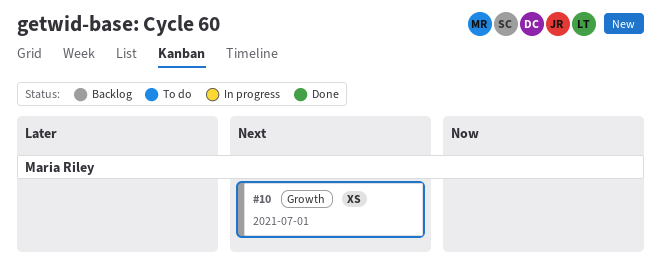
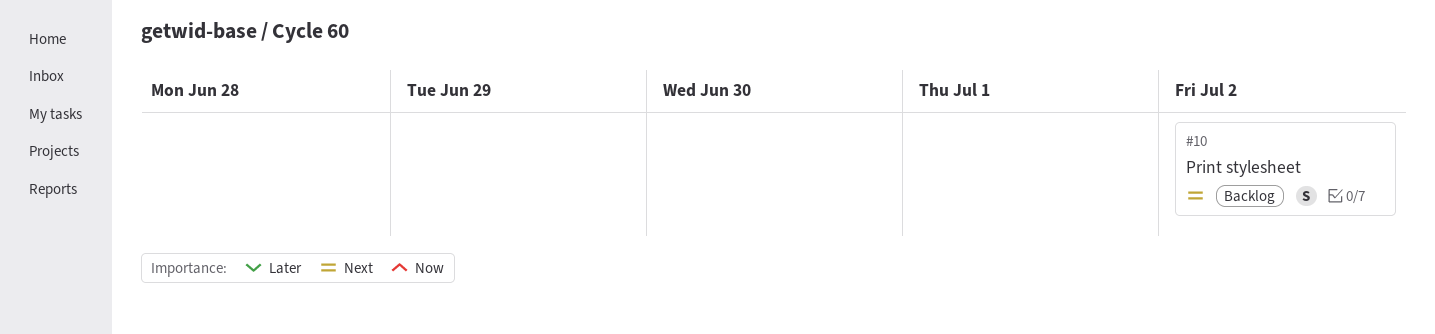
#10, estimate: XS -> S
#10, due: Jul 1 -> Jul 2

